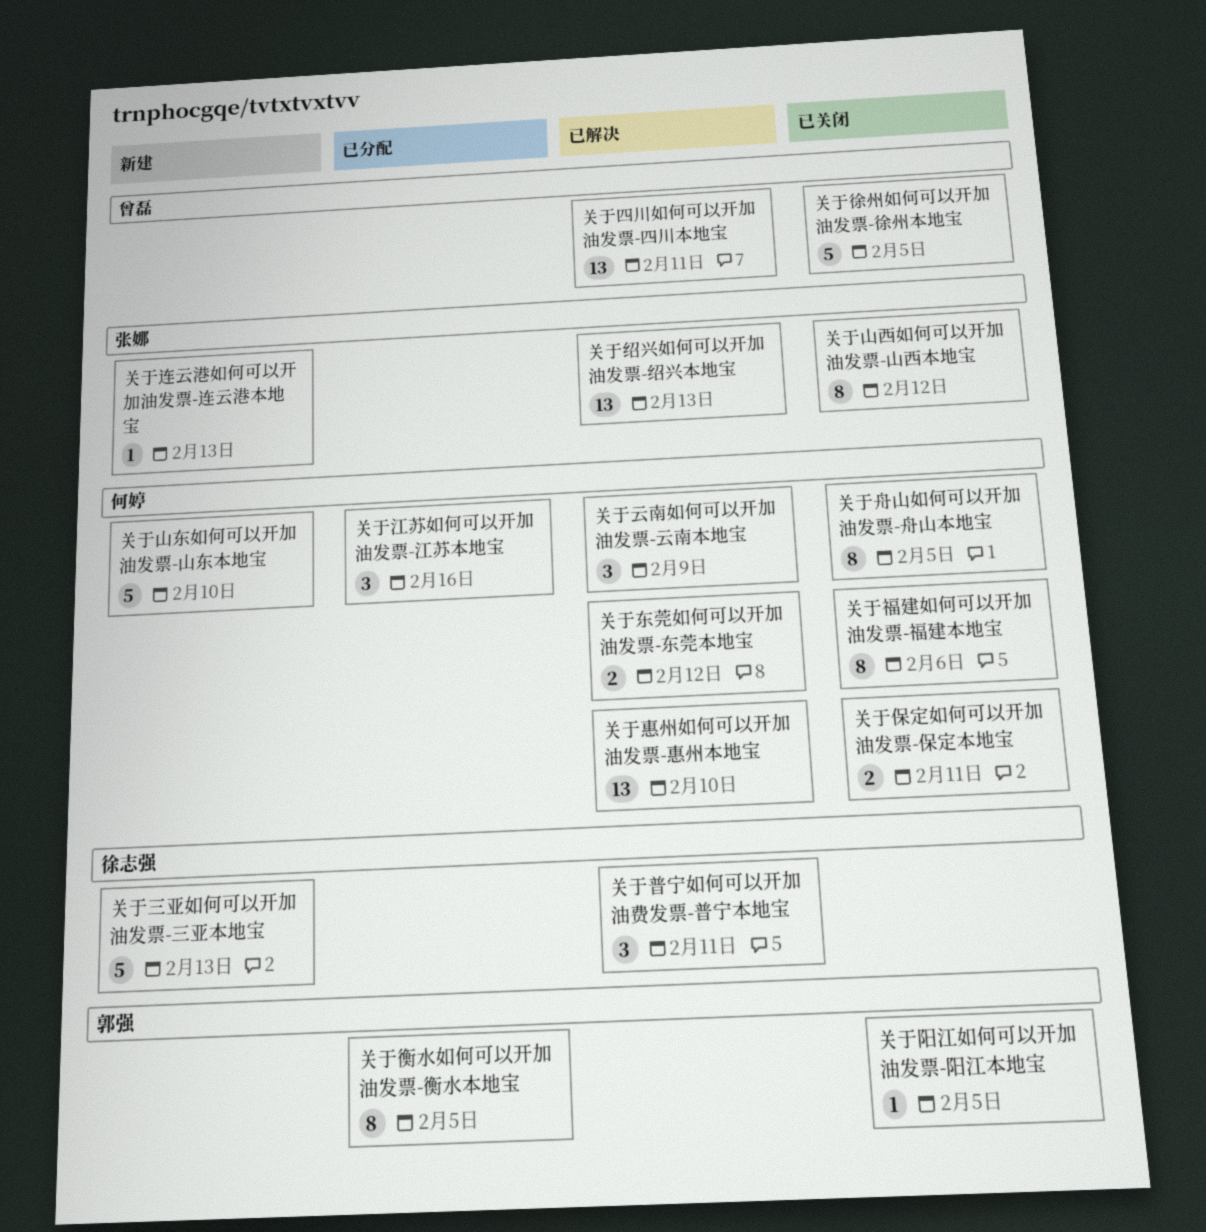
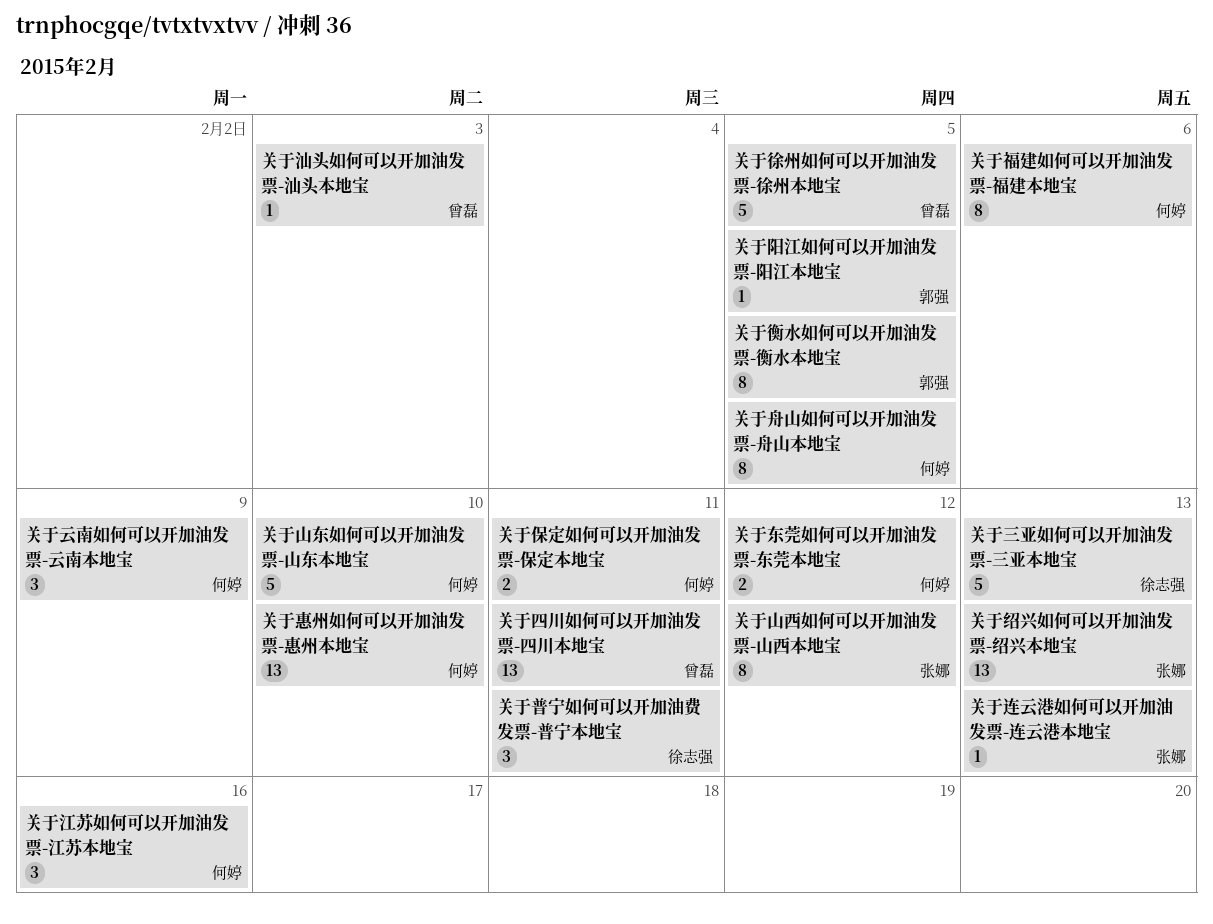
关于汕头如何可以开加油发票-汕头本地宝: none -> present

